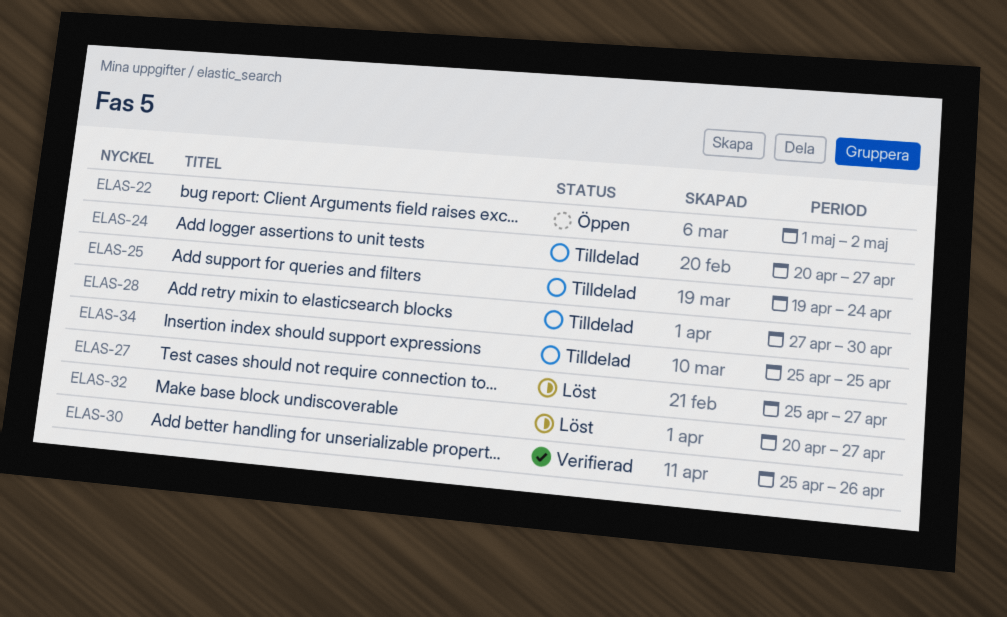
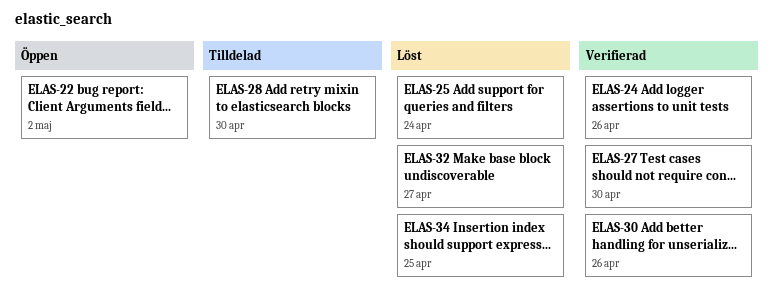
ELAS-24, status: Tilldelad -> Verifierad
ELAS-24, due: Apr 27 -> Apr 26
ELAS-25, status: Tilldelad -> Löst
ELAS-27, status: Löst -> Verifierad
ELAS-27, due: Apr 27 -> Apr 30
ELAS-34, status: Tilldelad -> Löst

